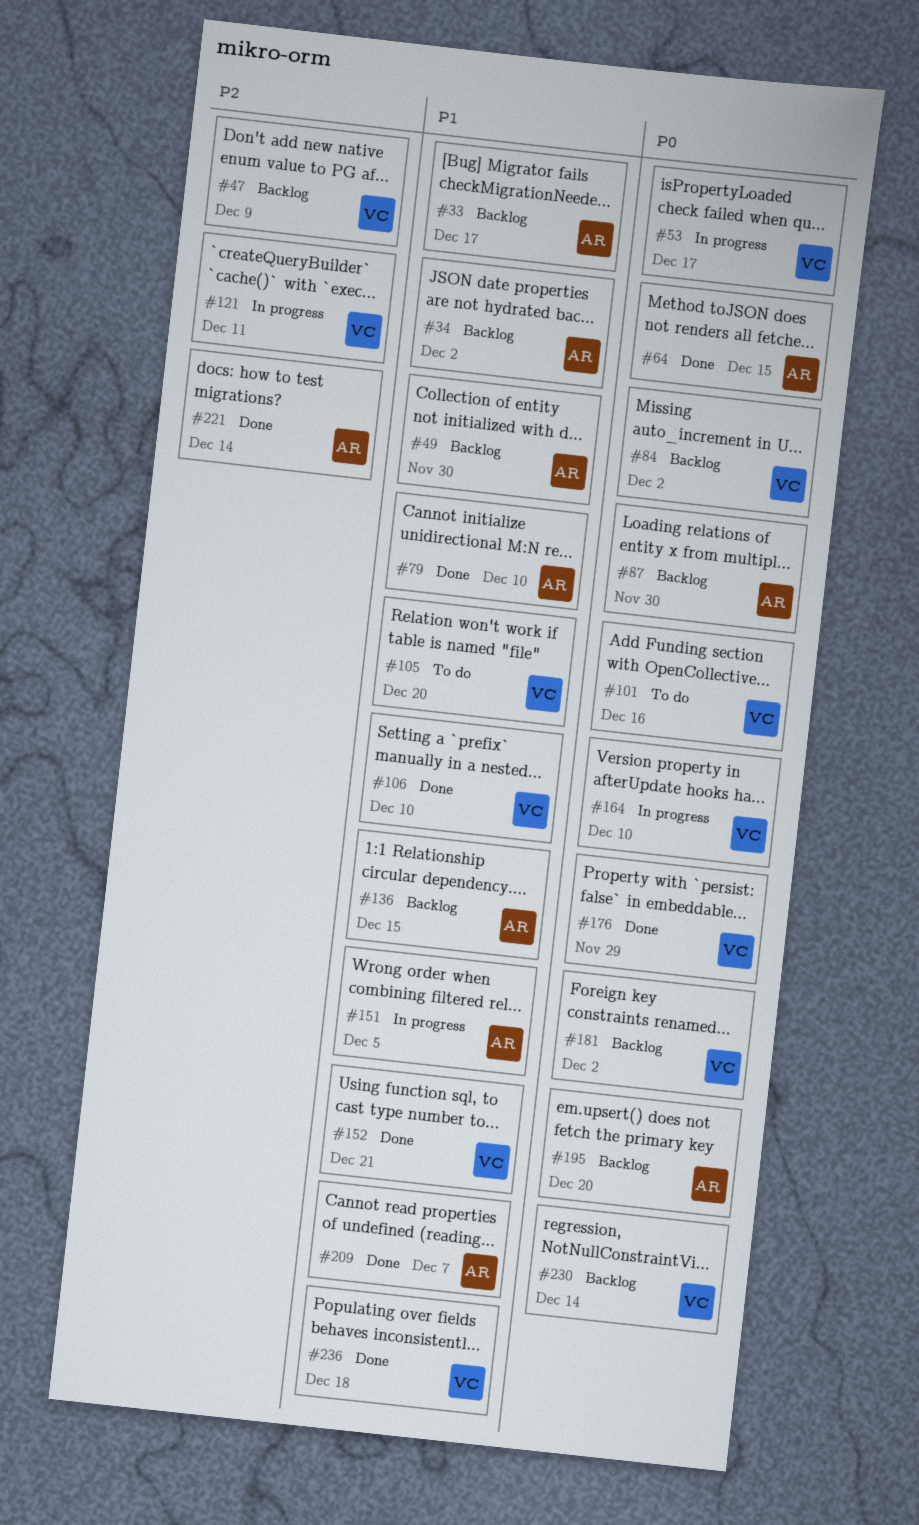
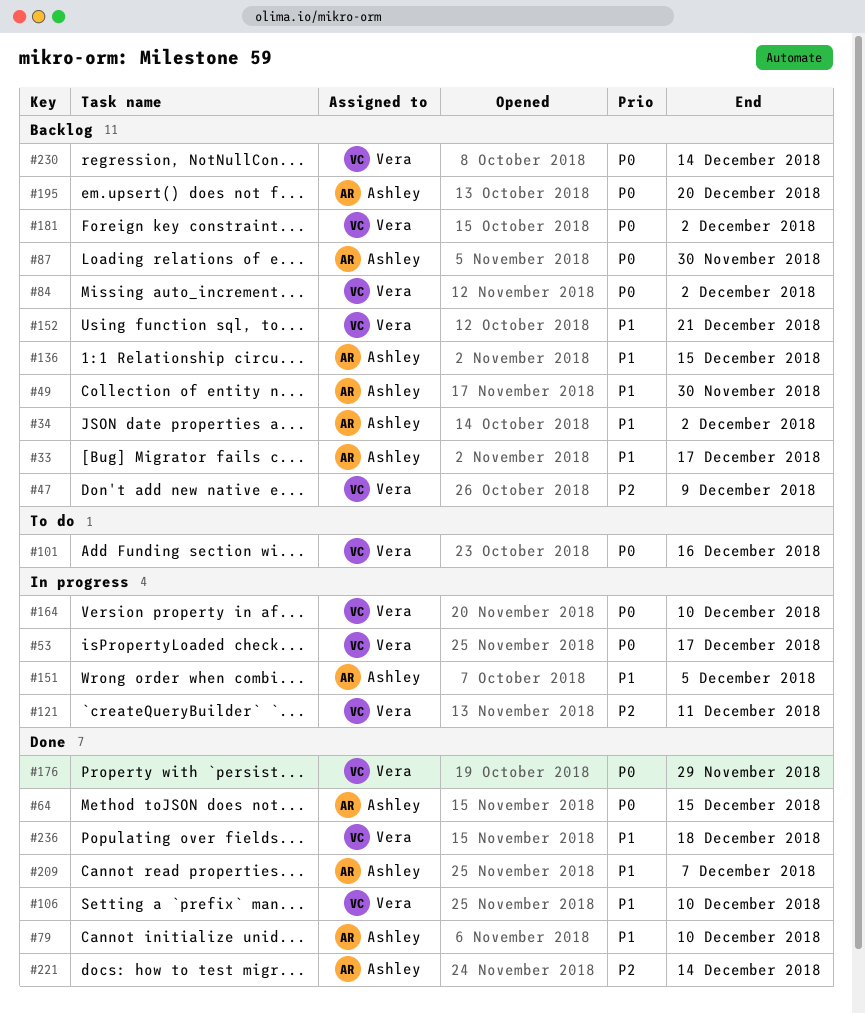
#105: present -> none
#152, status: Done -> Backlog

